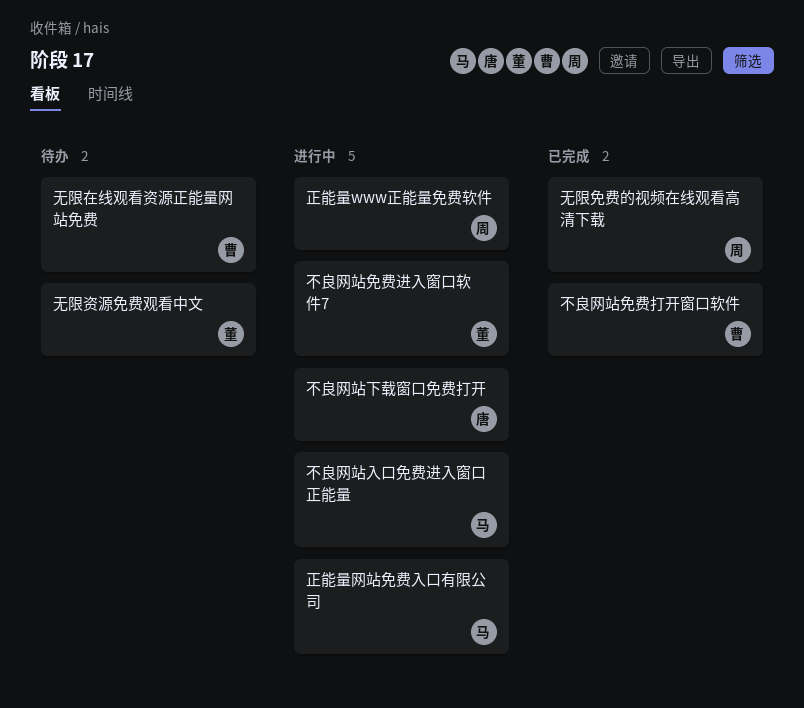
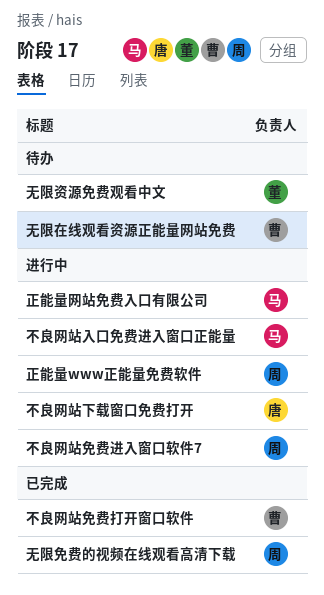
不良网站免费进入窗口软件7, owner: 董 -> 周

